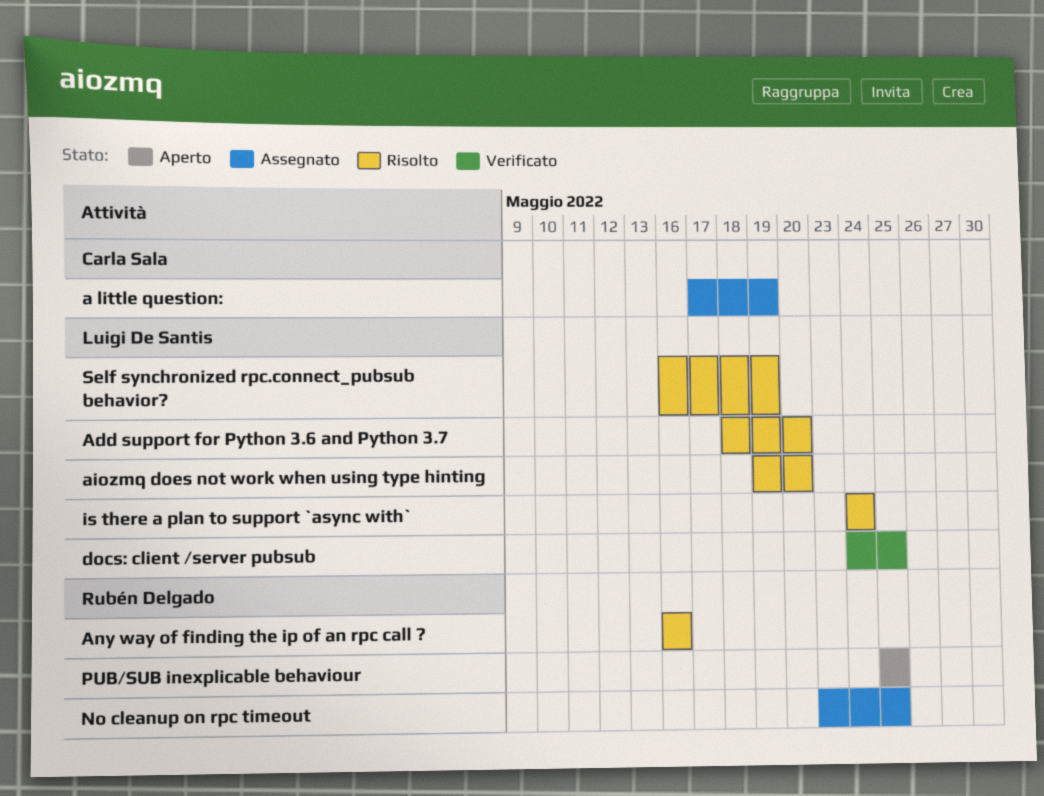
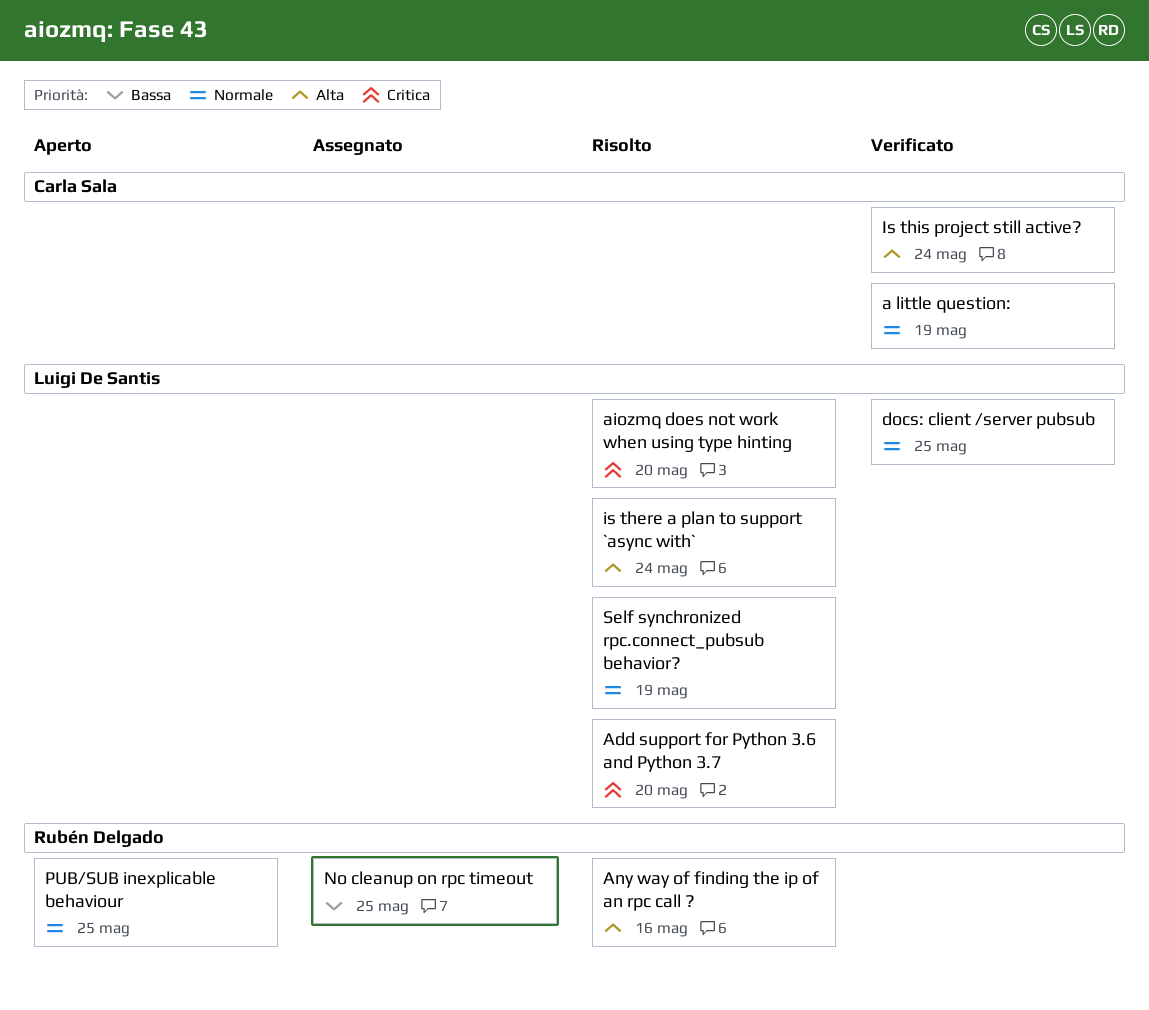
a little question:, status: Assegnato -> Verificato
Is this project still active?: none -> present

